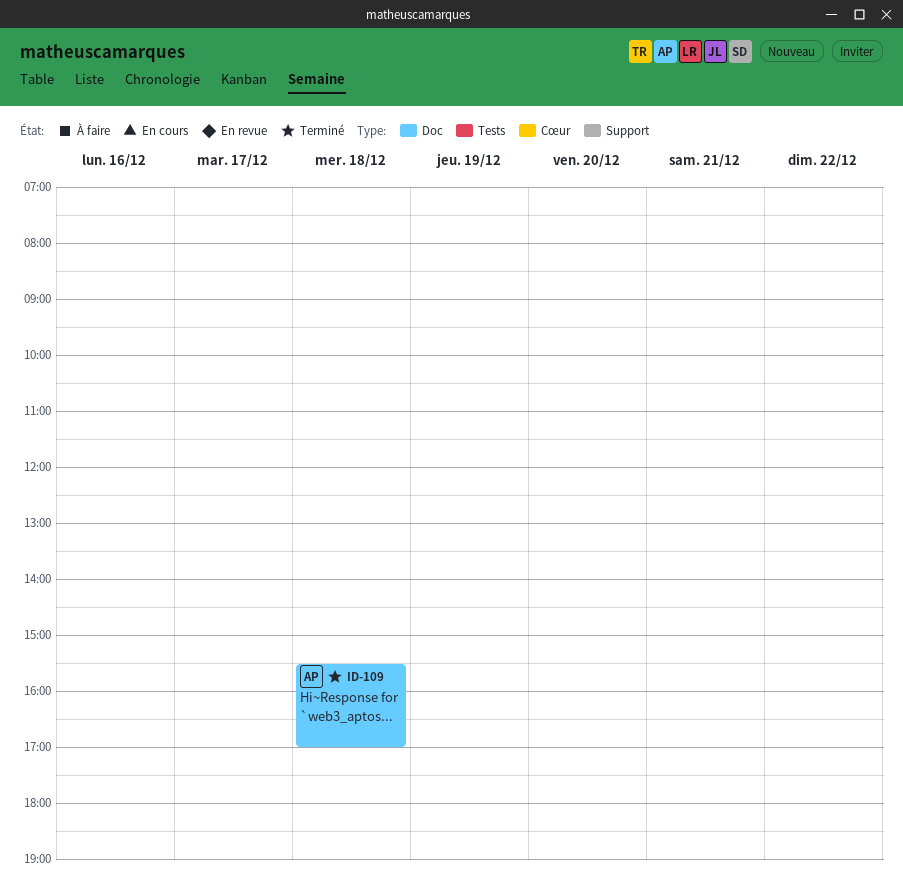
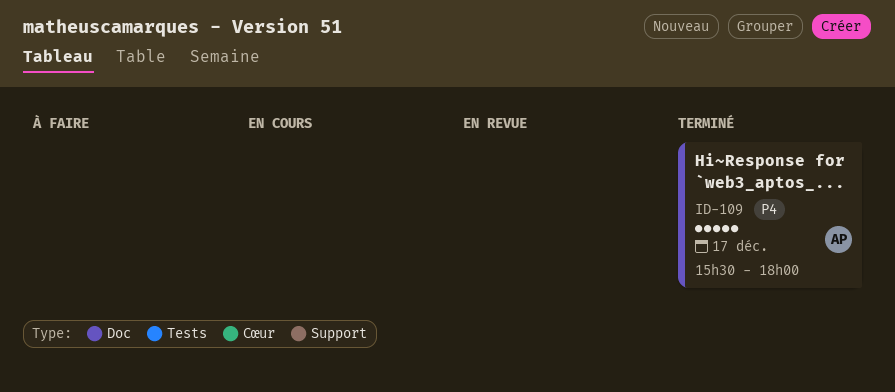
ID-109, day: Dec 18 -> Dec 17
ID-109, ends: 17:00 -> 18:00

